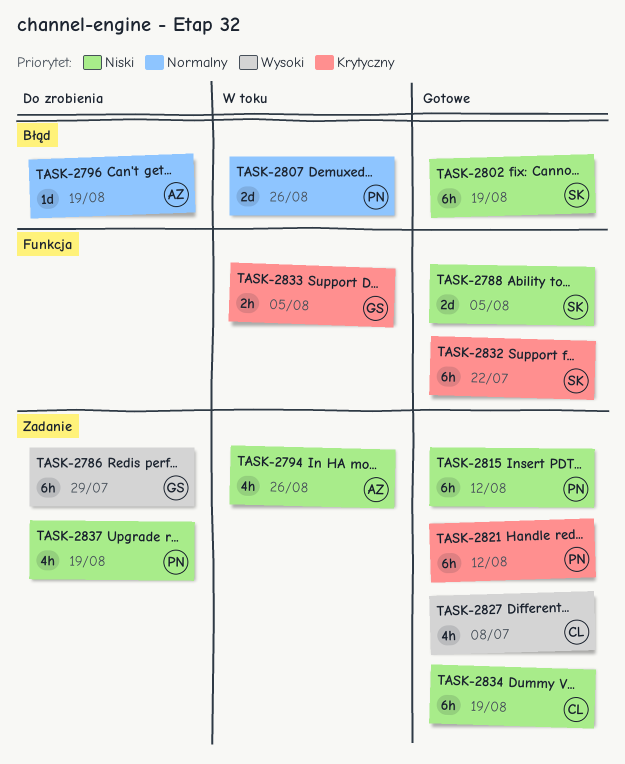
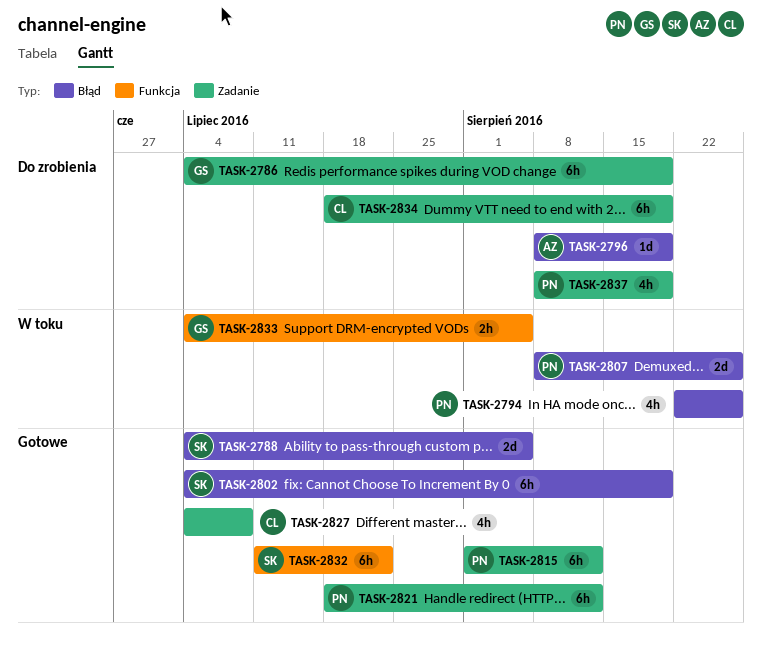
TASK-2786, due: Jul 29 -> Aug 19
TASK-2788, label: Funkcja -> Błąd
TASK-2794, owner: AZ -> PN
TASK-2794, label: Zadanie -> Błąd
TASK-2834, status: Gotowe -> Do zrobienia

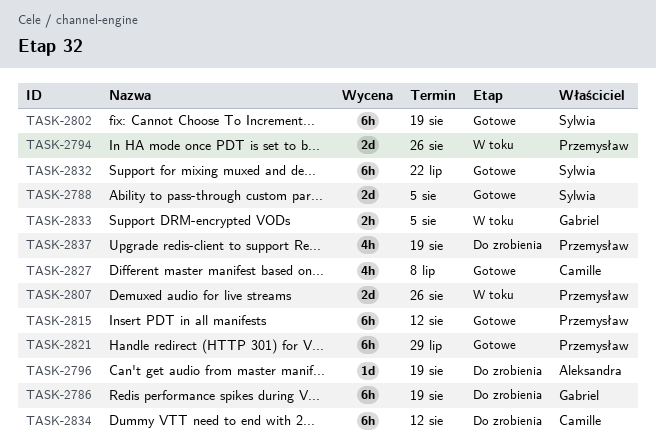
TASK-2794, estimate: 4h -> 2d
TASK-2821, due: Aug 12 -> Jul 29
TASK-2834, due: Aug 19 -> Aug 12

